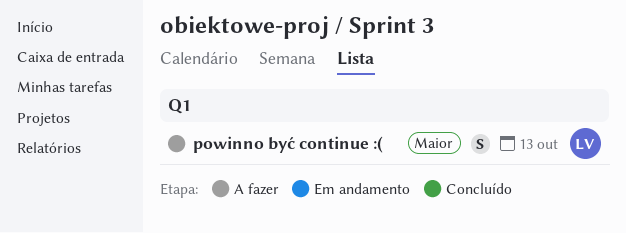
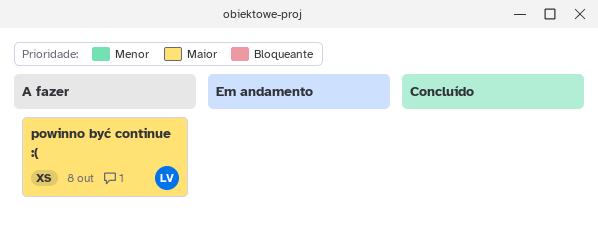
powinno być continue :(, estimate: S -> XS
powinno być continue :(, due: Oct 13 -> Oct 8

